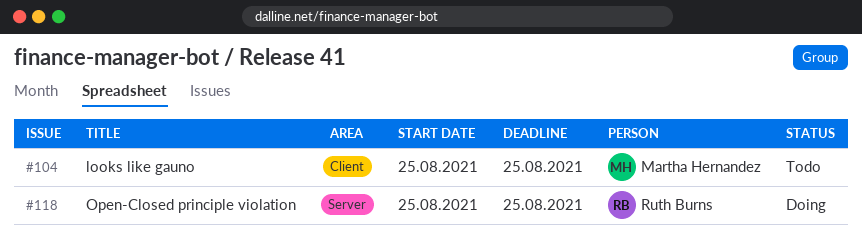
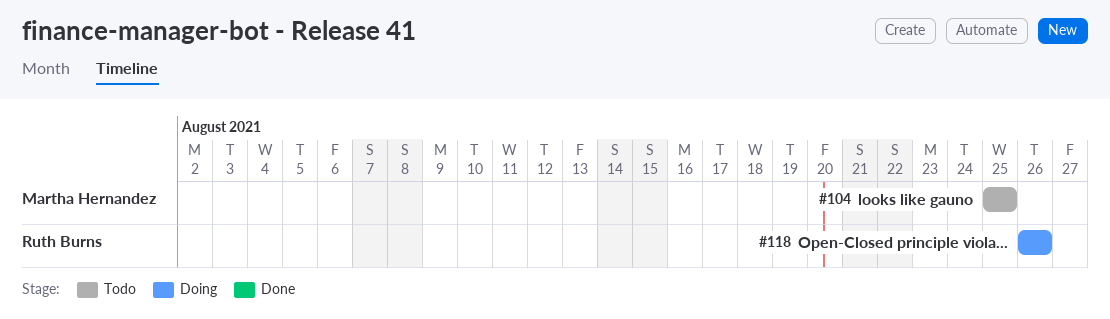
#118, start: Aug 25 -> Aug 26
#118, due: Aug 25 -> Aug 26

